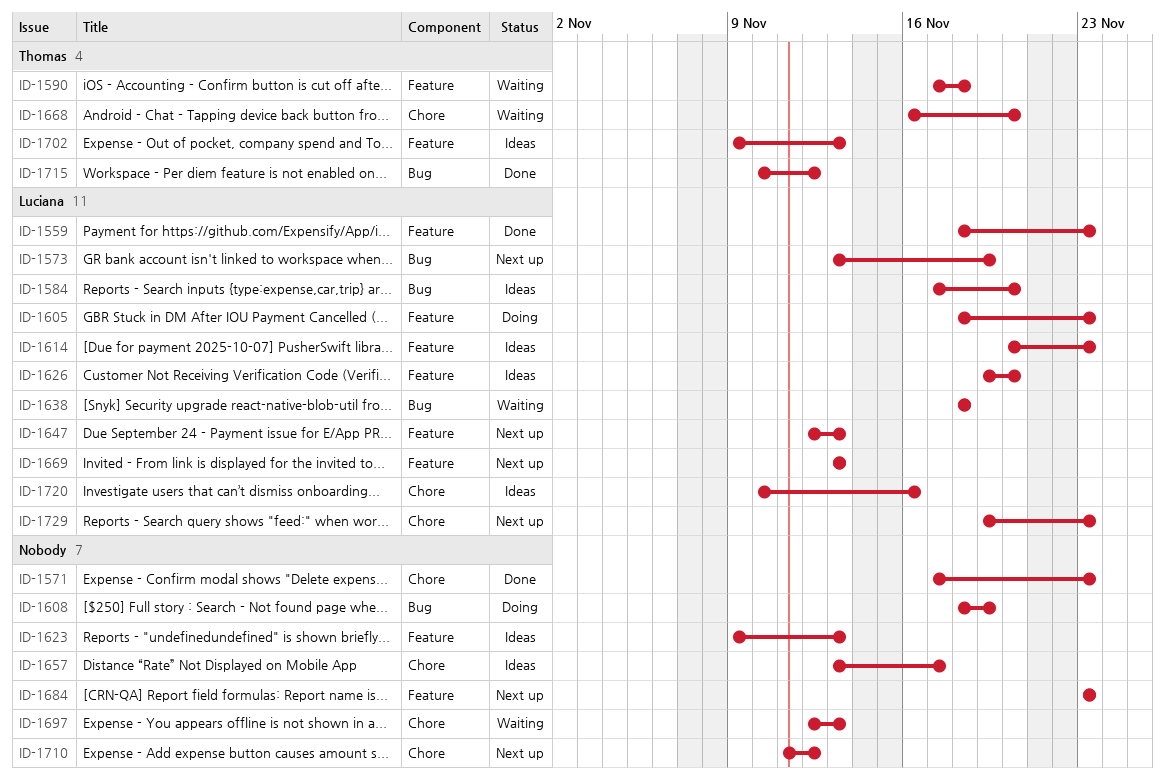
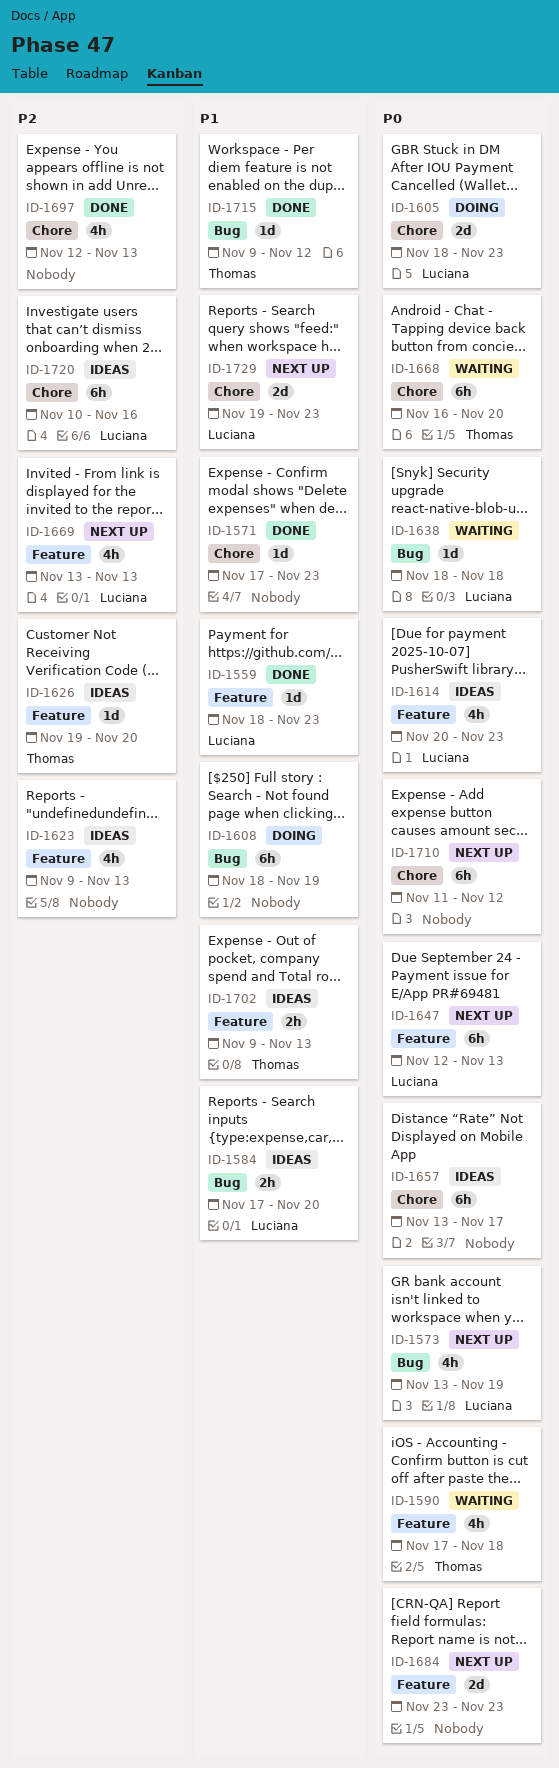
ID-1605, label: Feature -> Chore
ID-1626, owner: Luciana -> Thomas
ID-1697, status: Waiting -> Done
ID-1715, start: Nov 10 -> Nov 9

